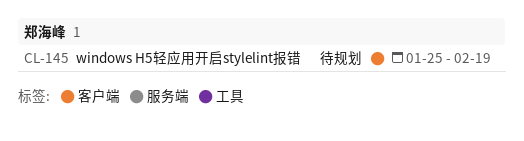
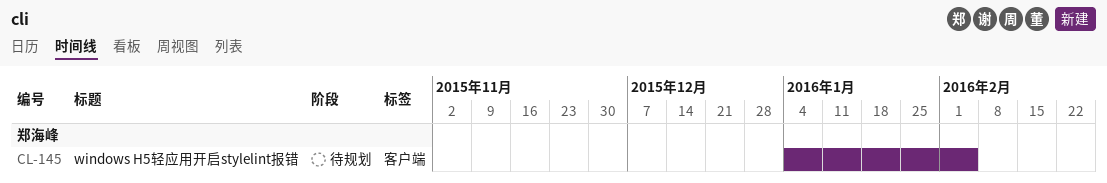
CL-145, start: Jan 25 -> Jan 4
CL-145, due: Feb 19 -> Feb 5

